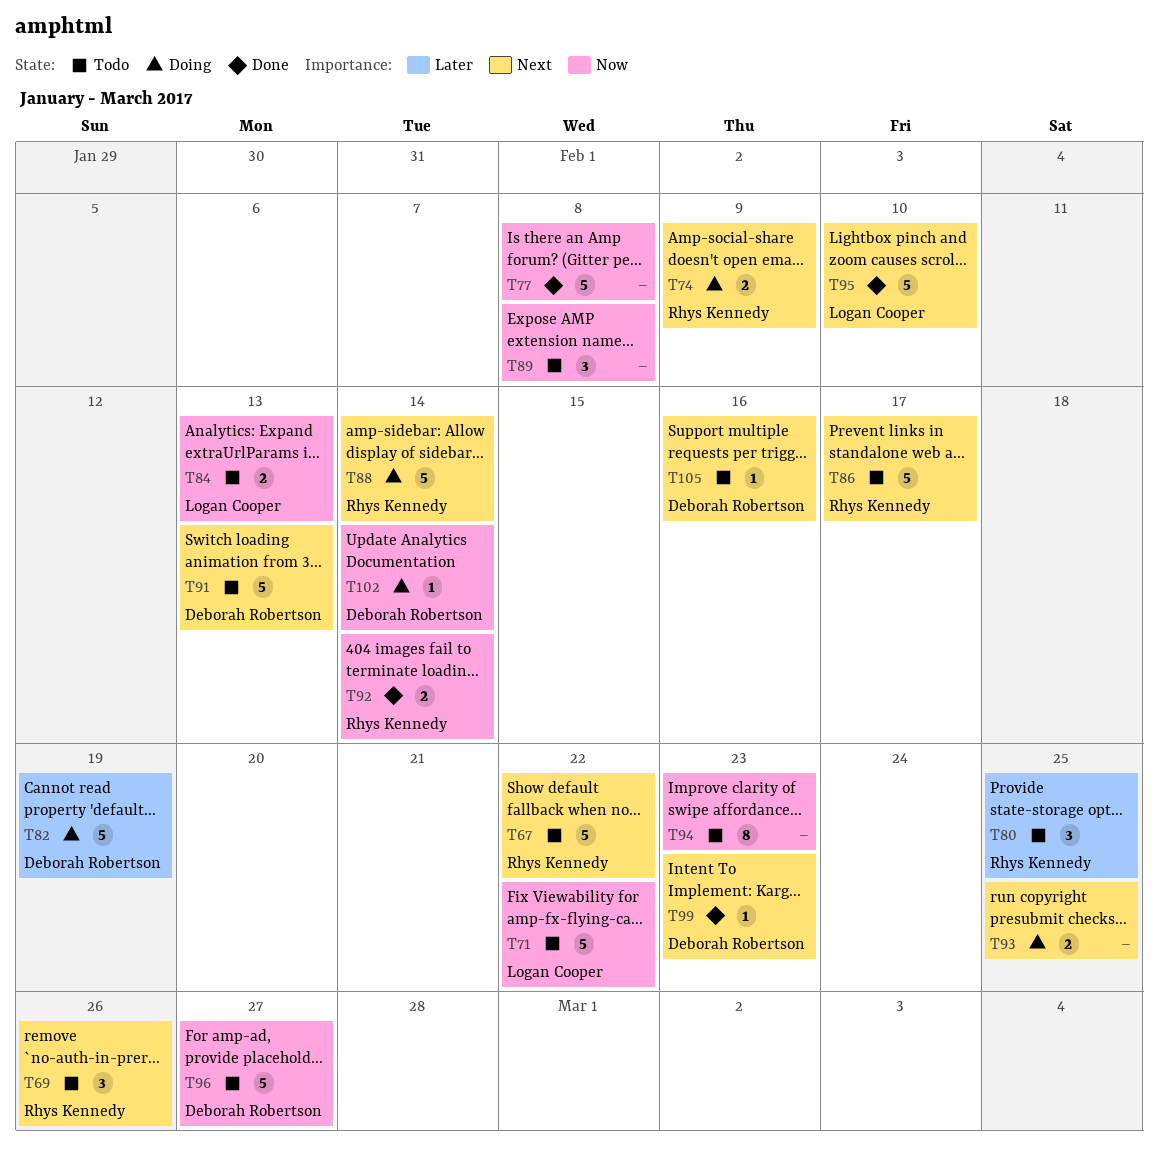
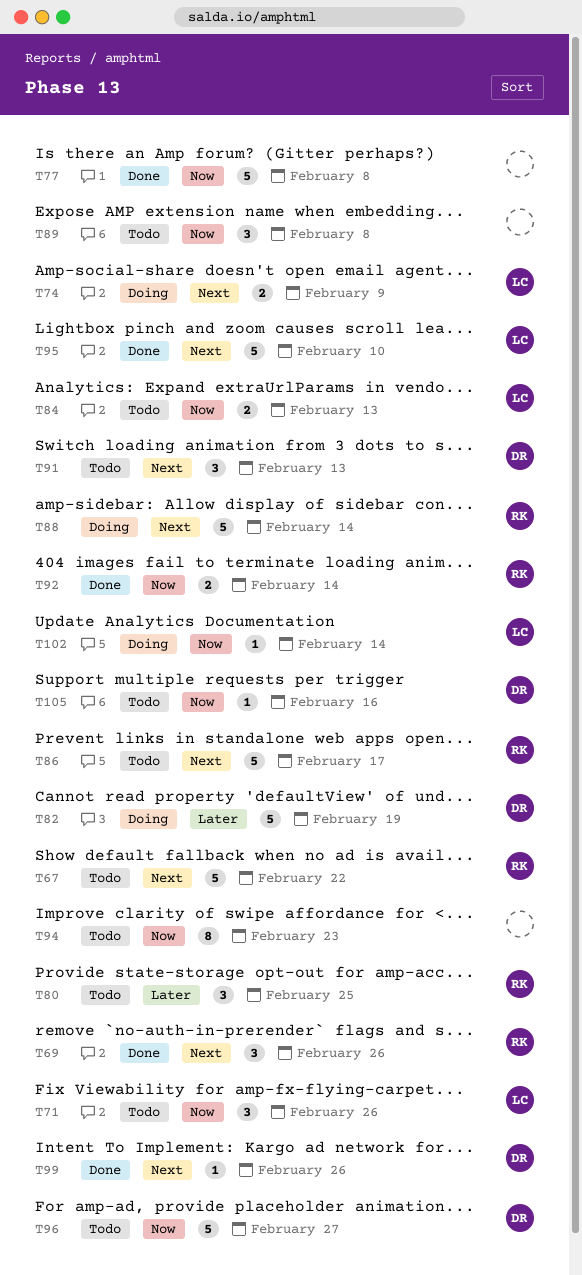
T69, status: Todo -> Done
T71, estimate: 5 -> 3
T71, due: Feb 22 -> Feb 26
T74, owner: Rhys Kennedy -> Logan Cooper
T91, estimate: 5 -> 3
T93: present -> none
T99, due: Feb 23 -> Feb 26
T102, owner: Deborah Robertson -> Logan Cooper
T105, priority: Next -> Now

